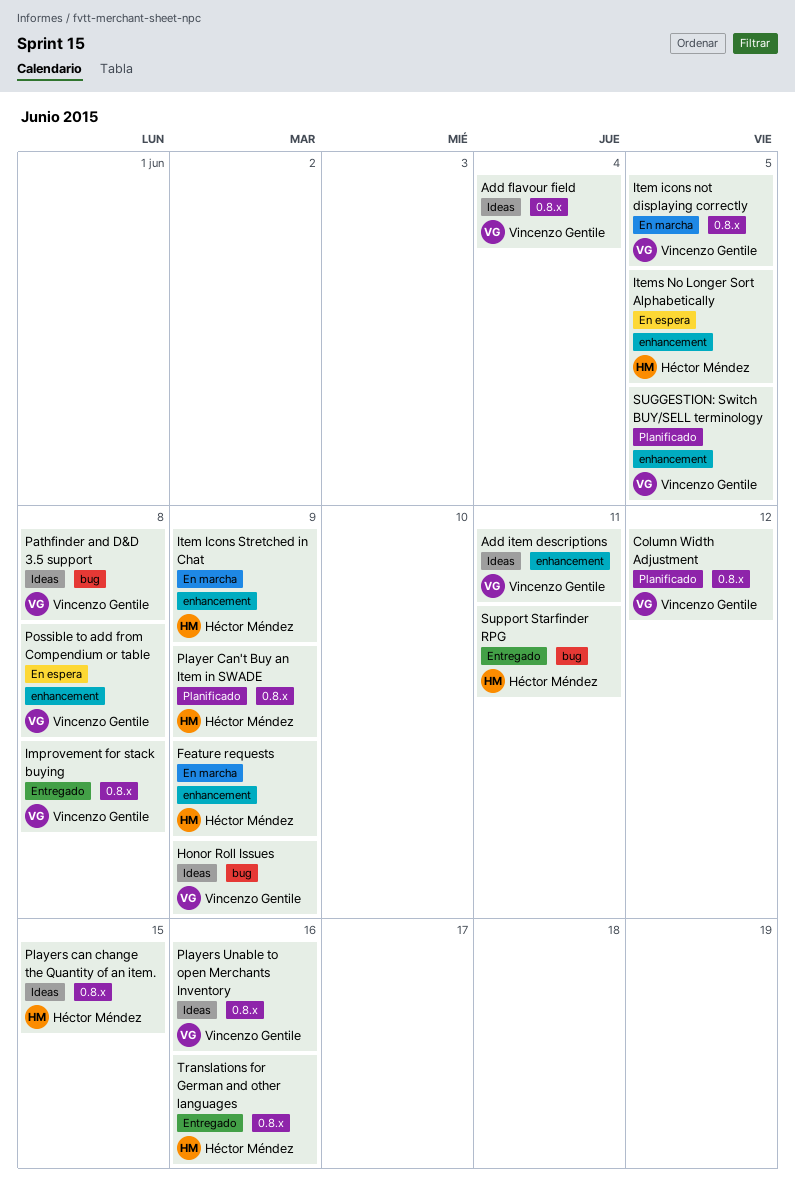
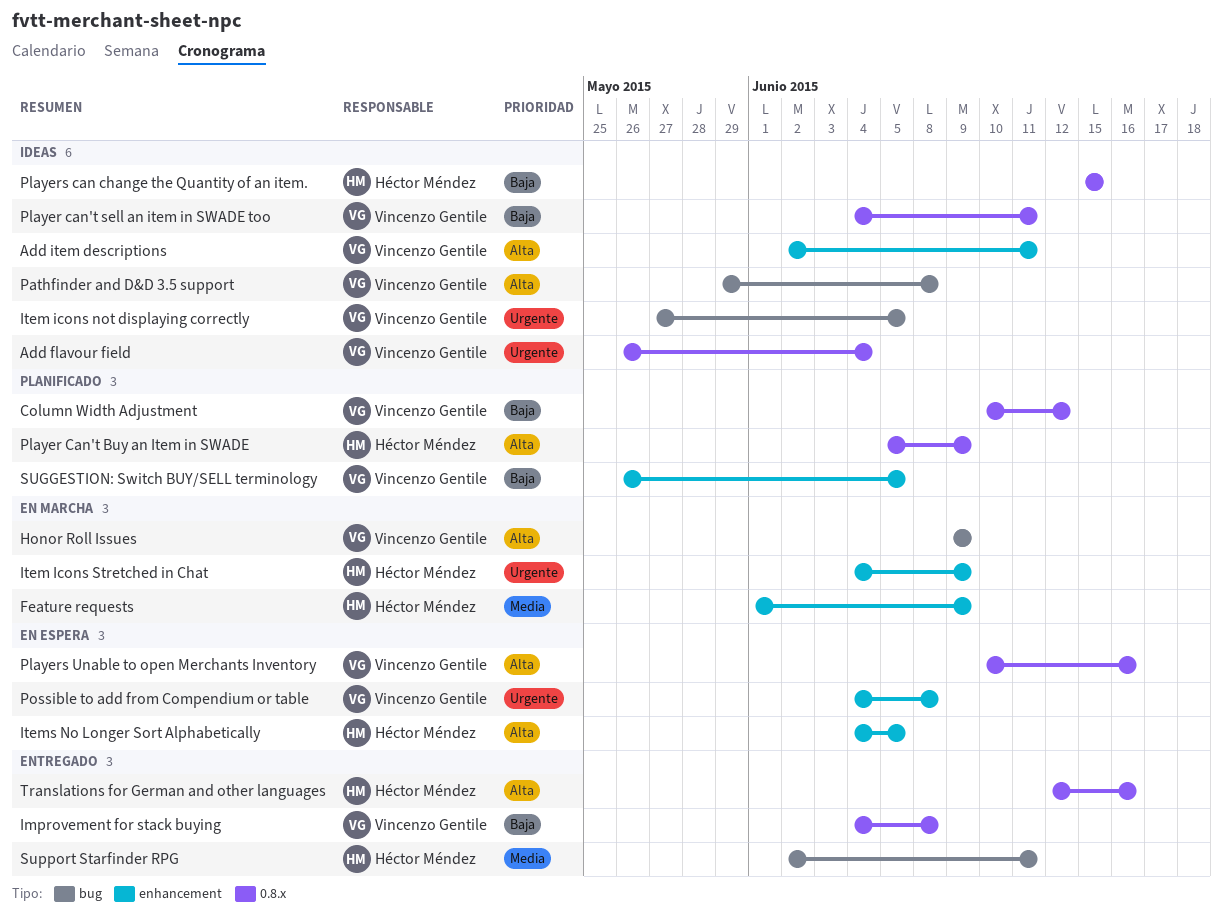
Honor Roll Issues, status: Ideas -> En marcha
Item icons not displaying correctly, status: En marcha -> Ideas
Item icons not displaying correctly, label: 0.8.x -> bug
Player can't sell an item in SWADE too: none -> present
Players Unable to open Merchants Inventory, status: Ideas -> En espera

